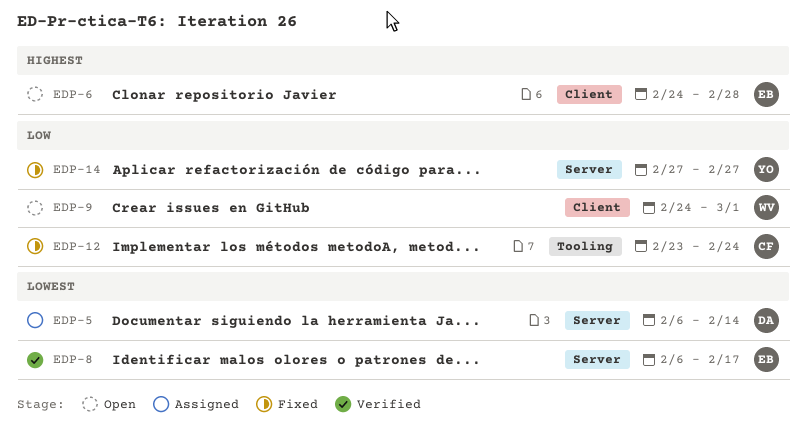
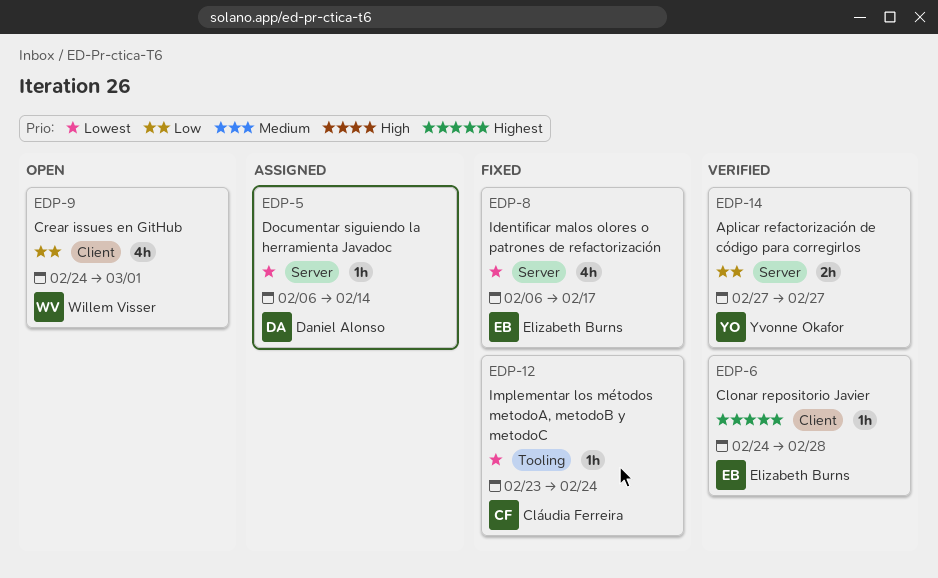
EDP-6, status: Open -> Verified
EDP-8, status: Verified -> Fixed
EDP-12, priority: Low -> Lowest
EDP-14, status: Fixed -> Verified

